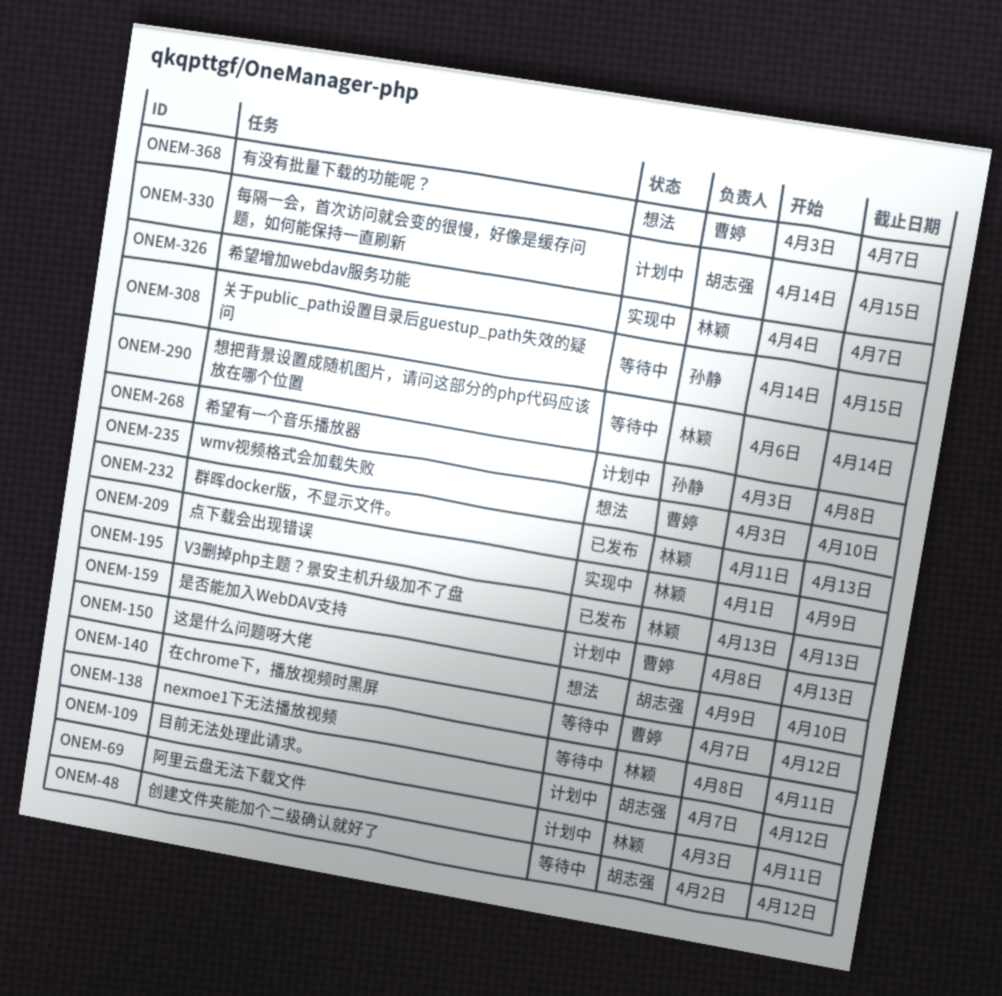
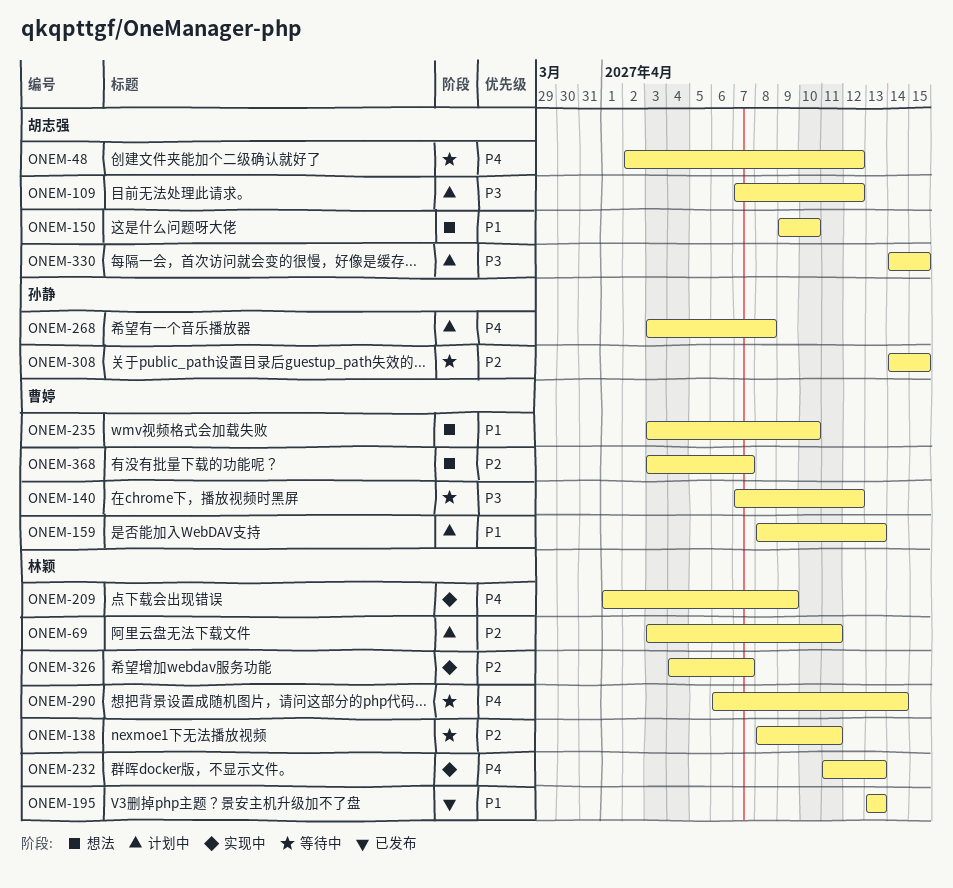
ONEM-232, status: 已发布 -> 实现中

